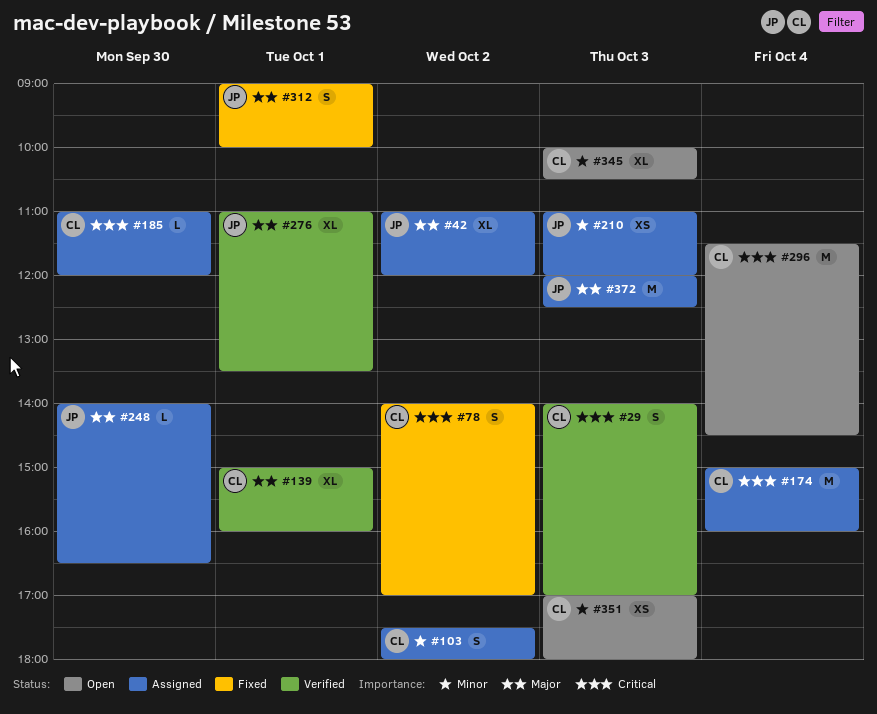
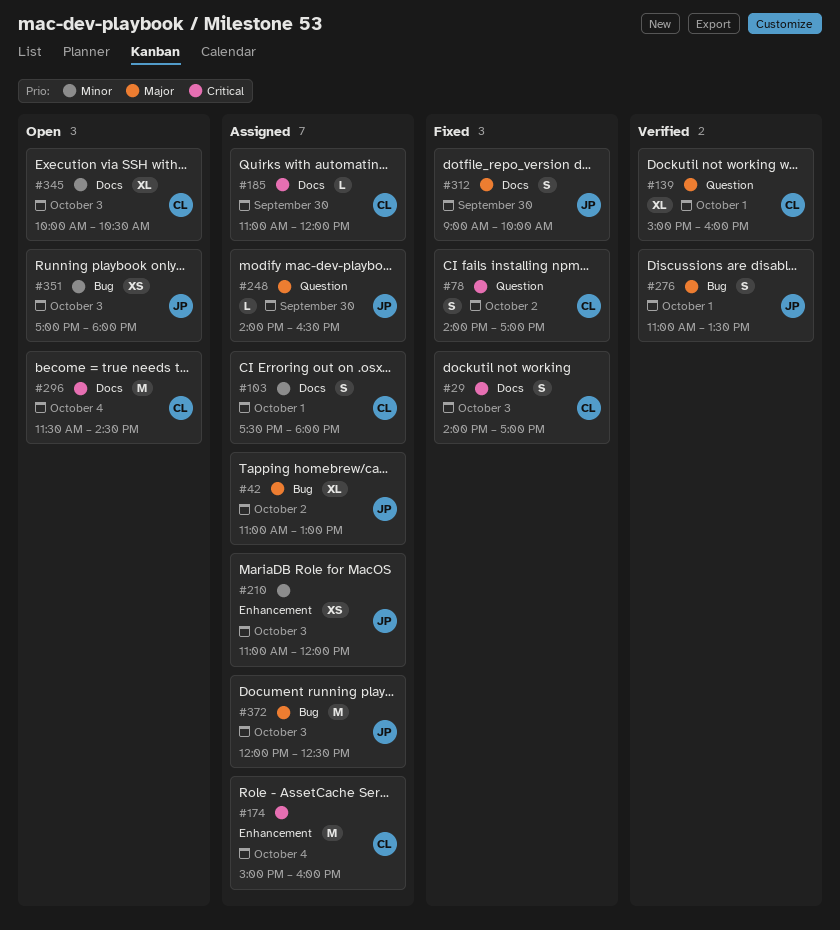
#29, status: Verified -> Fixed
#42, ends: 12:00 -> 13:00
#103, day: Oct 2 -> Oct 1
#276, estimate: XL -> S
#312, day: Oct 1 -> Sep 30
#351, owner: CL -> JP

